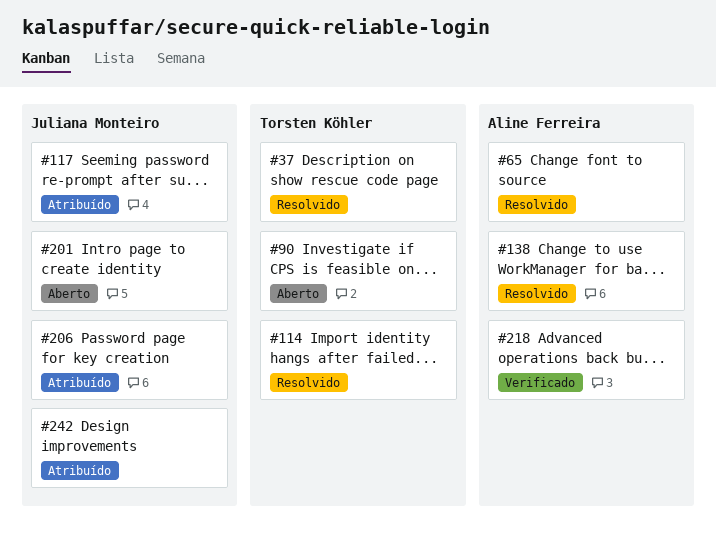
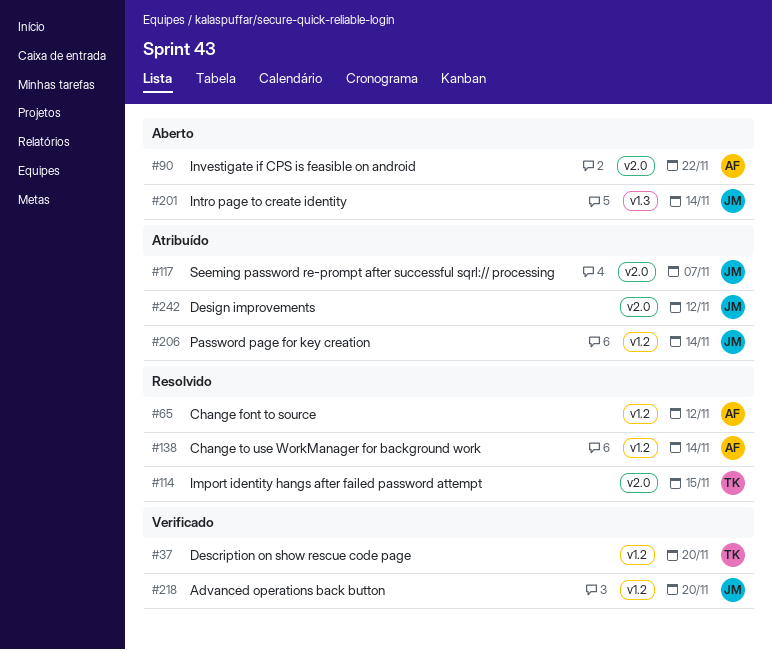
#37, status: Resolvido -> Verificado
#90, owner: Torsten Köhler -> Aline Ferreira
#218, owner: Aline Ferreira -> Juliana Monteiro

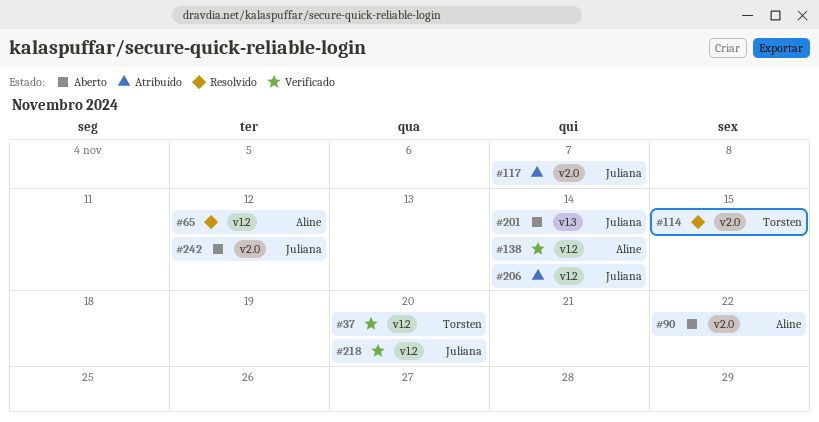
#138, status: Resolvido -> Verificado
#242, status: Atribuído -> Aberto

